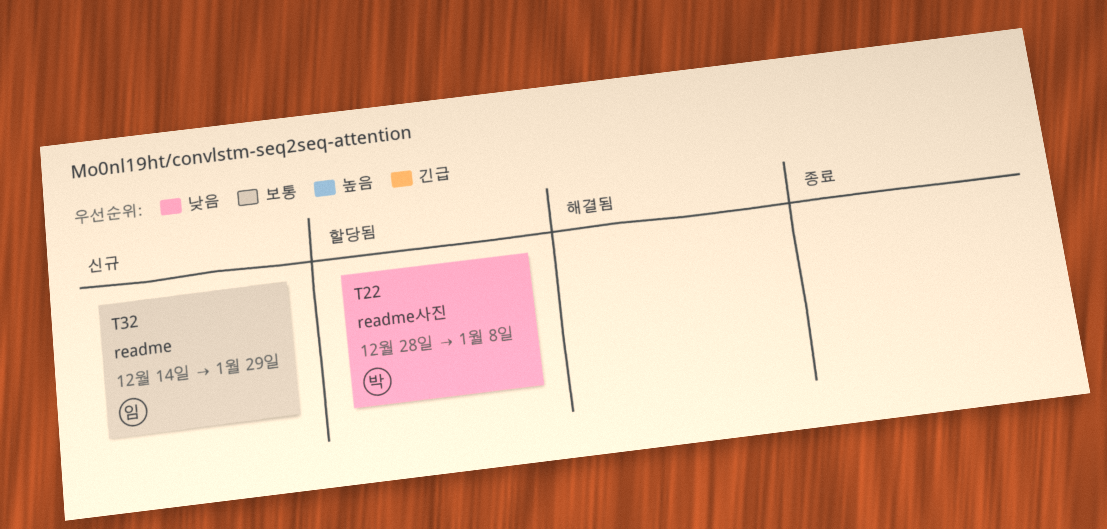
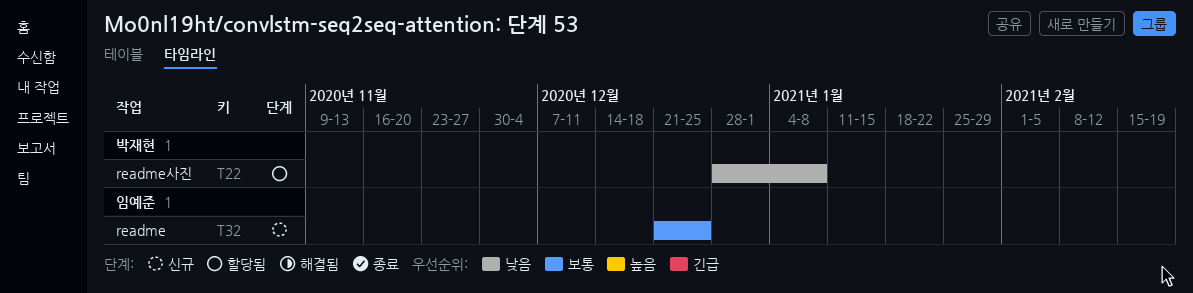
T32, start: Dec 14 -> Dec 21
T32, due: Jan 29 -> Dec 25

